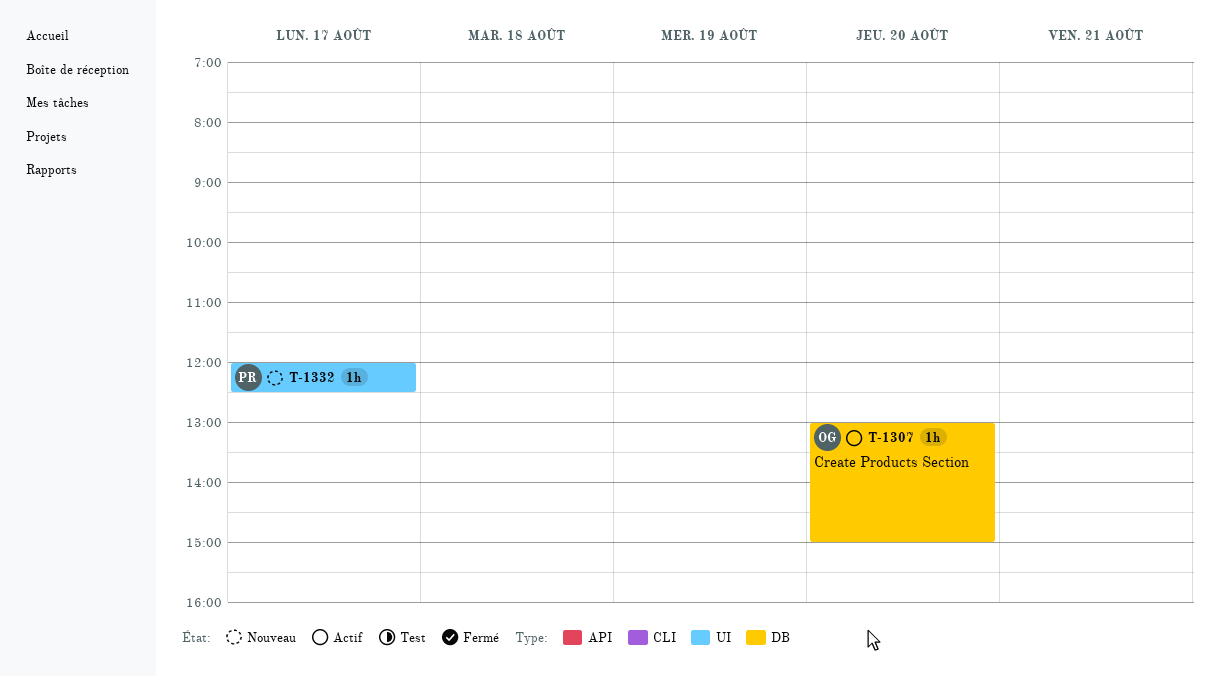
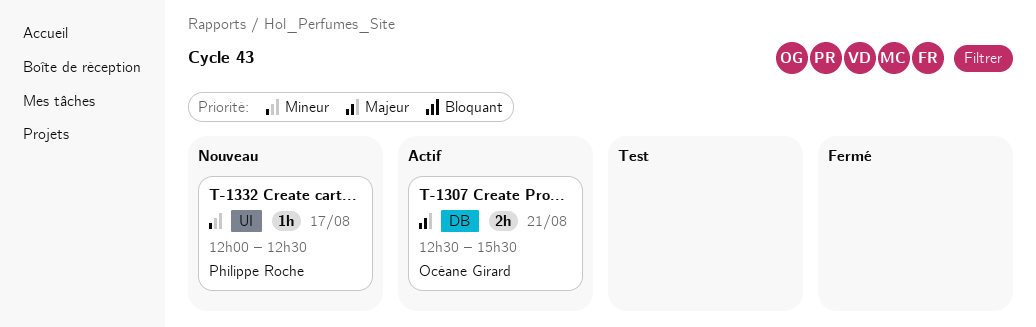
T-1307, estimate: 1h -> 2h
T-1307, day: Aug 20 -> Aug 21
T-1307, begins: 13:00 -> 12:30
T-1307, ends: 15:00 -> 15:30

